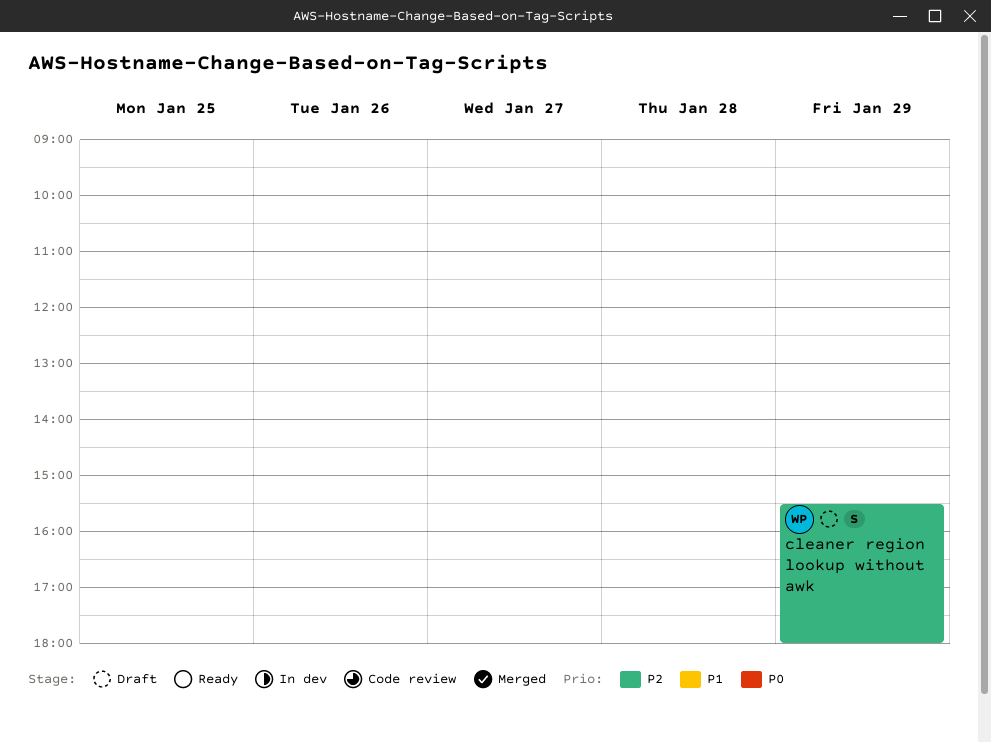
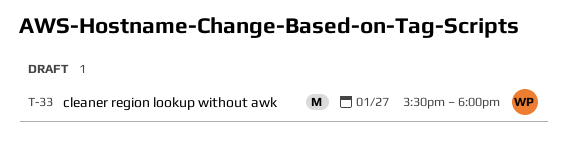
cleaner region lookup without awk, estimate: S -> M
cleaner region lookup without awk, day: Jan 29 -> Jan 27

